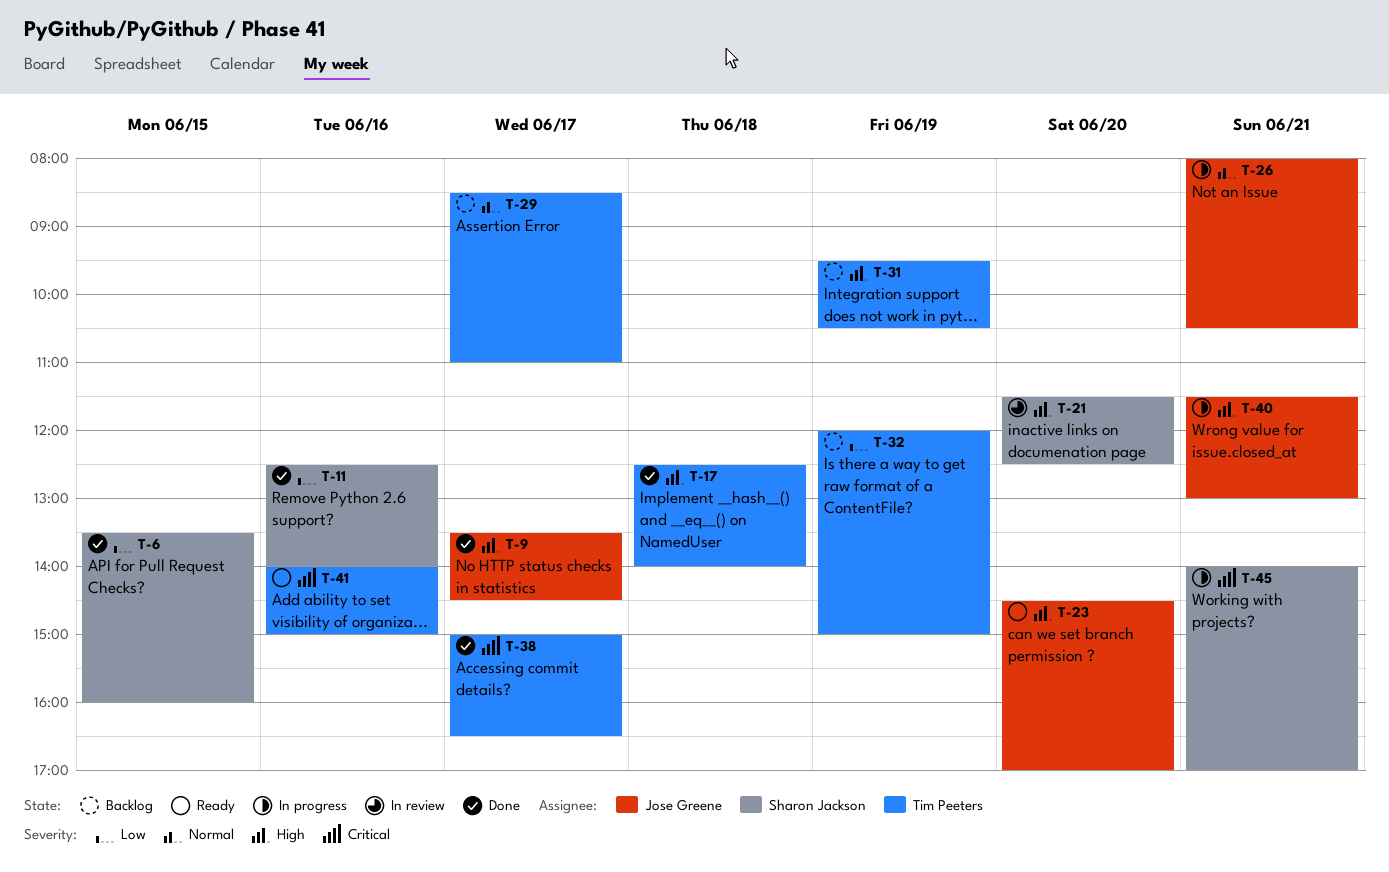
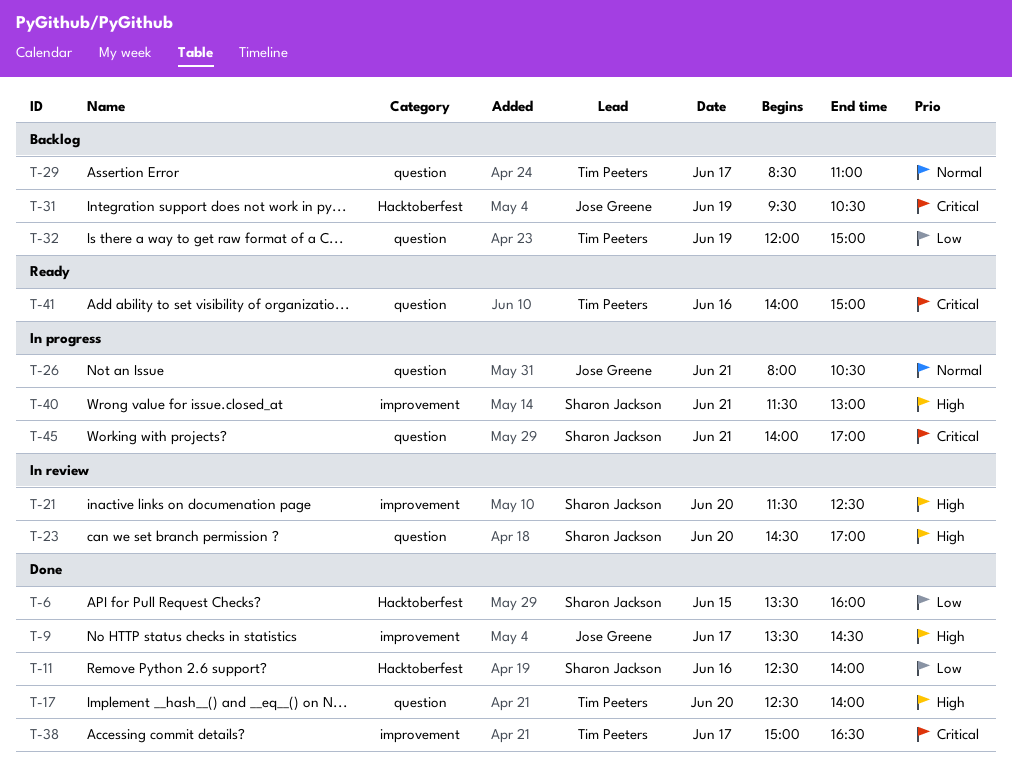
T-17, day: Jun 18 -> Jun 20
T-23, status: Ready -> In review
T-23, owner: Jose Greene -> Sharon Jackson
T-31, owner: Tim Peeters -> Jose Greene
T-31, priority: High -> Critical
T-40, owner: Jose Greene -> Sharon Jackson

